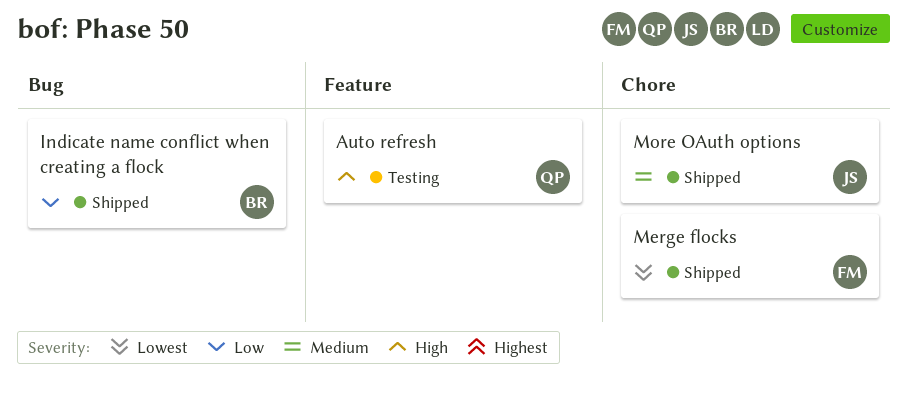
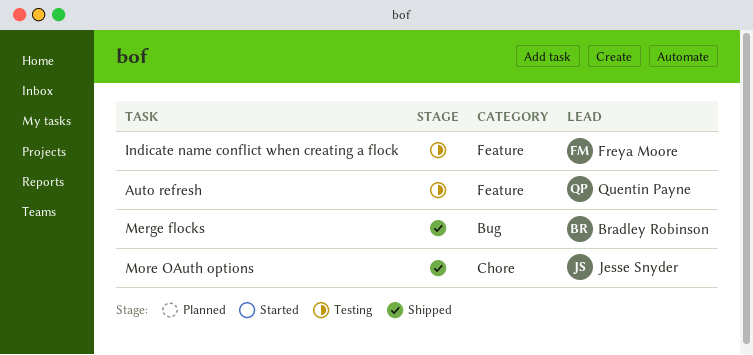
Indicate name conflict when creating a flock, status: Shipped -> Testing
Indicate name conflict when creating a flock, owner: Bradley Robinson -> Freya Moore
Indicate name conflict when creating a flock, label: Bug -> Feature
Merge flocks, owner: Freya Moore -> Bradley Robinson
Merge flocks, label: Chore -> Bug

